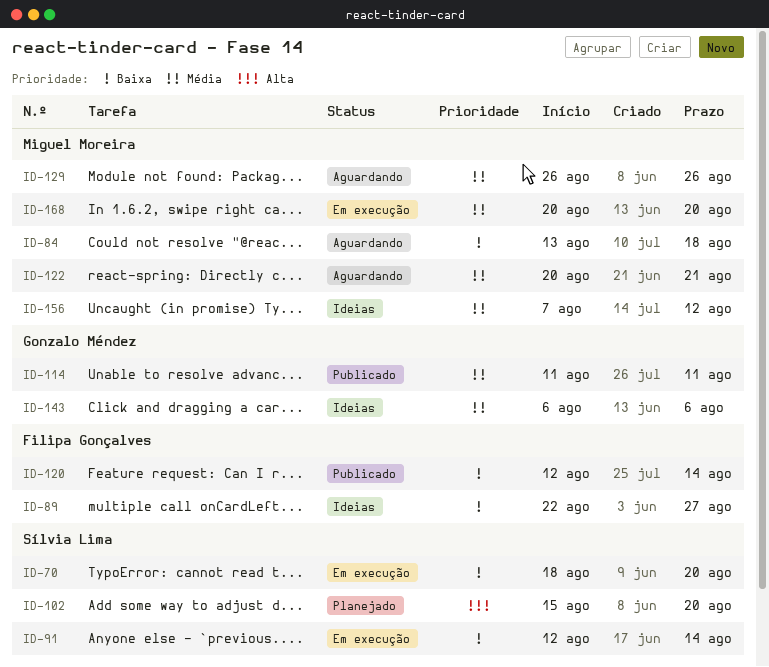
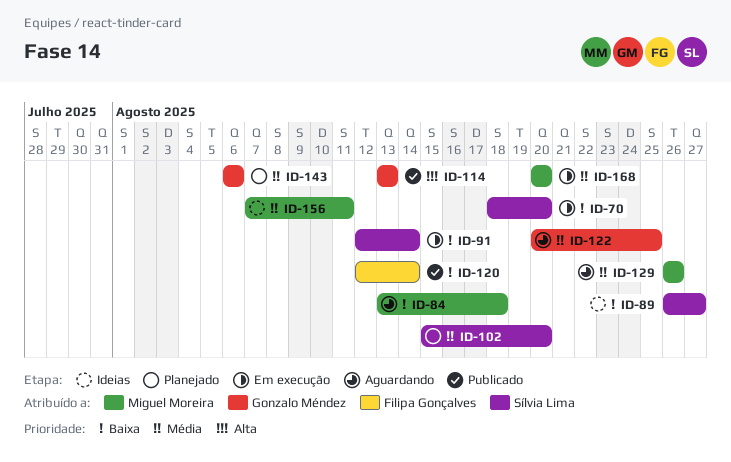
ID-89, owner: Filipa Gonçalves -> Sílvia Lima
ID-89, start: Aug 22 -> Aug 26
ID-102, priority: Alta -> Média
ID-114, priority: Média -> Alta
ID-114, start: Aug 11 -> Aug 13
ID-114, due: Aug 11 -> Aug 13
ID-122, owner: Miguel Moreira -> Gonzalo Méndez
ID-122, due: Aug 21 -> Aug 25
ID-143, status: Ideias -> Planejado
ID-156, due: Aug 12 -> Aug 11

